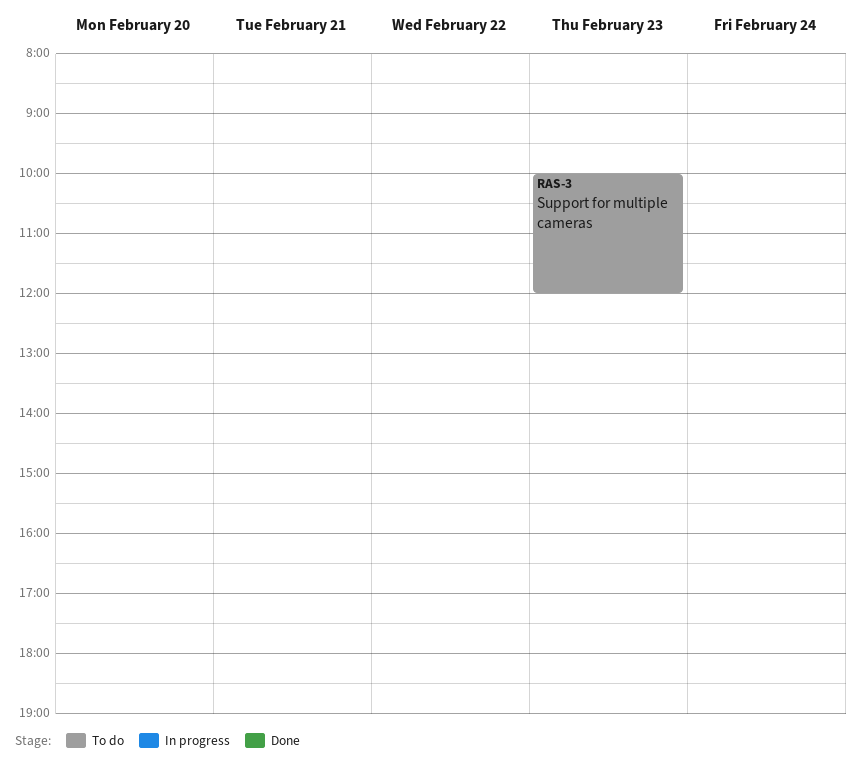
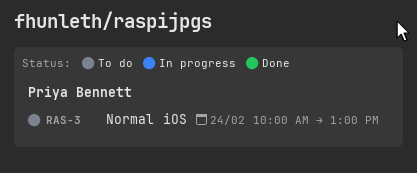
RAS-3, day: Feb 23 -> Feb 24
RAS-3, ends: 12:00 -> 13:00

